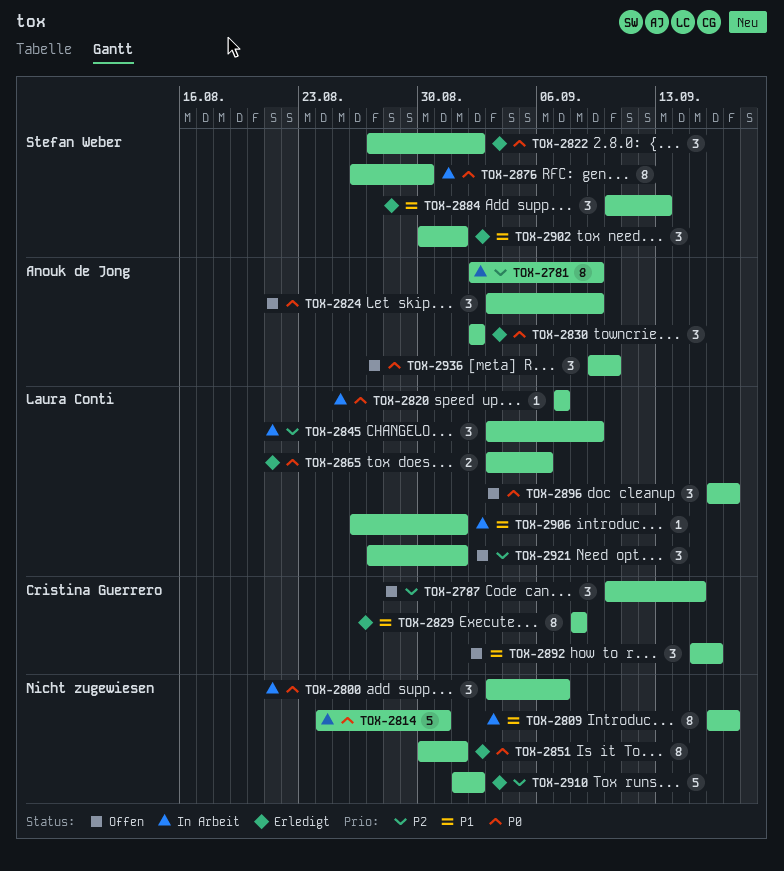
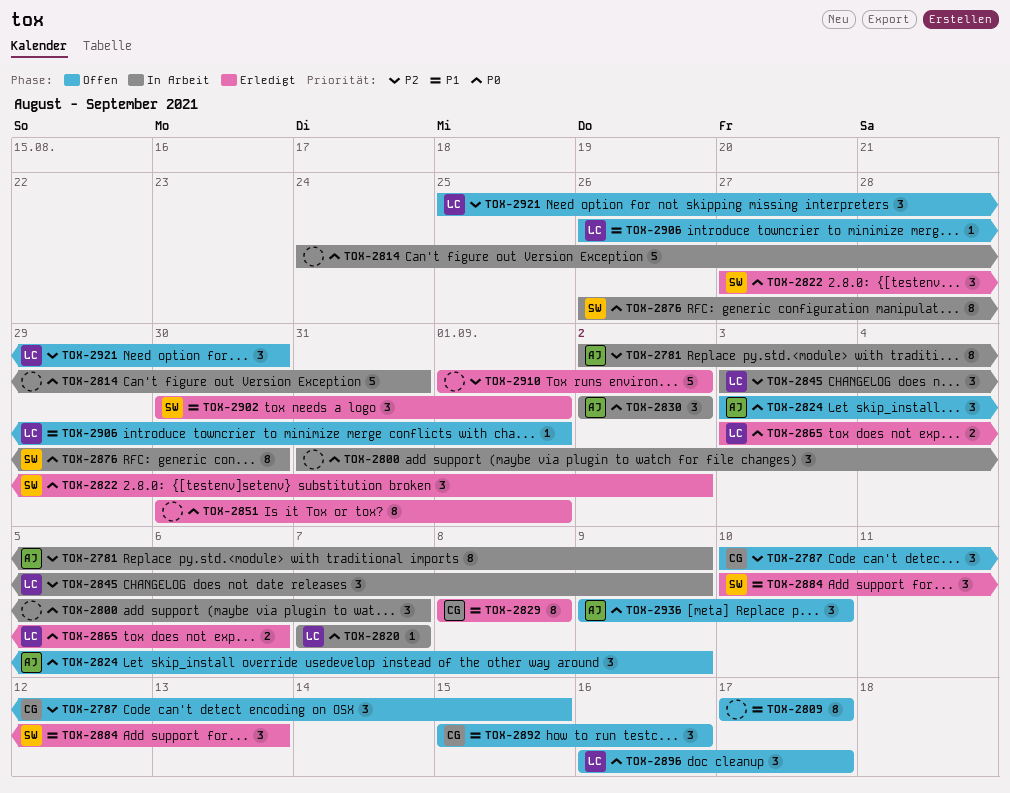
TOX-2800, start: Sep 3 -> Aug 31
TOX-2809, status: In Arbeit -> Offen
TOX-2809, start: Sep 16 -> Sep 17
TOX-2830, status: Erledigt -> In Arbeit
TOX-2906, status: In Arbeit -> Offen
TOX-2921, start: Aug 27 -> Aug 25
TOX-2921, due: Sep 1 -> Aug 30

